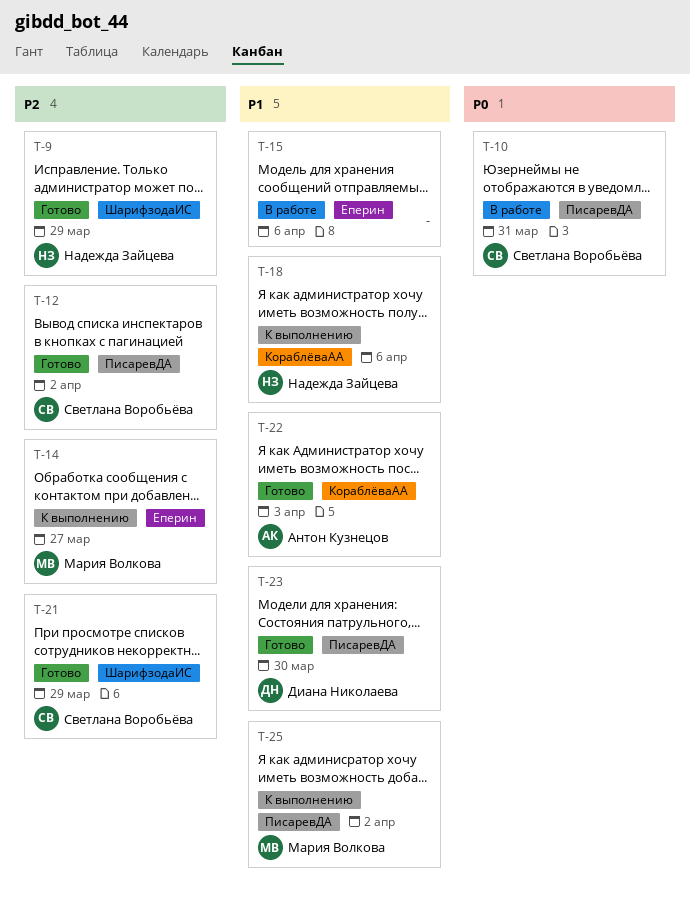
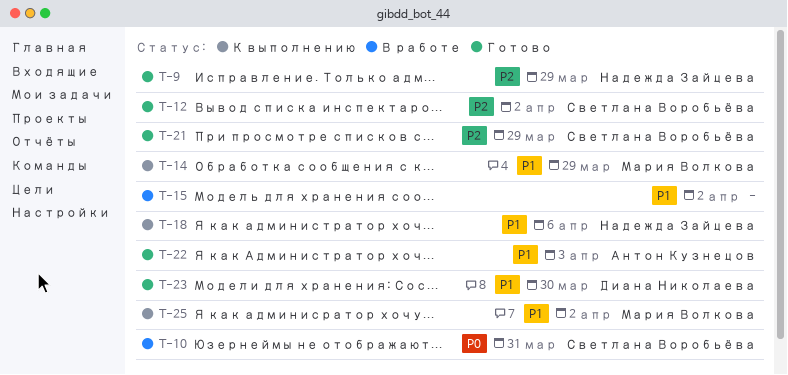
T-14, priority: P2 -> P1
T-14, due: Mar 27 -> Mar 29
T-15, due: Apr 6 -> Apr 2

